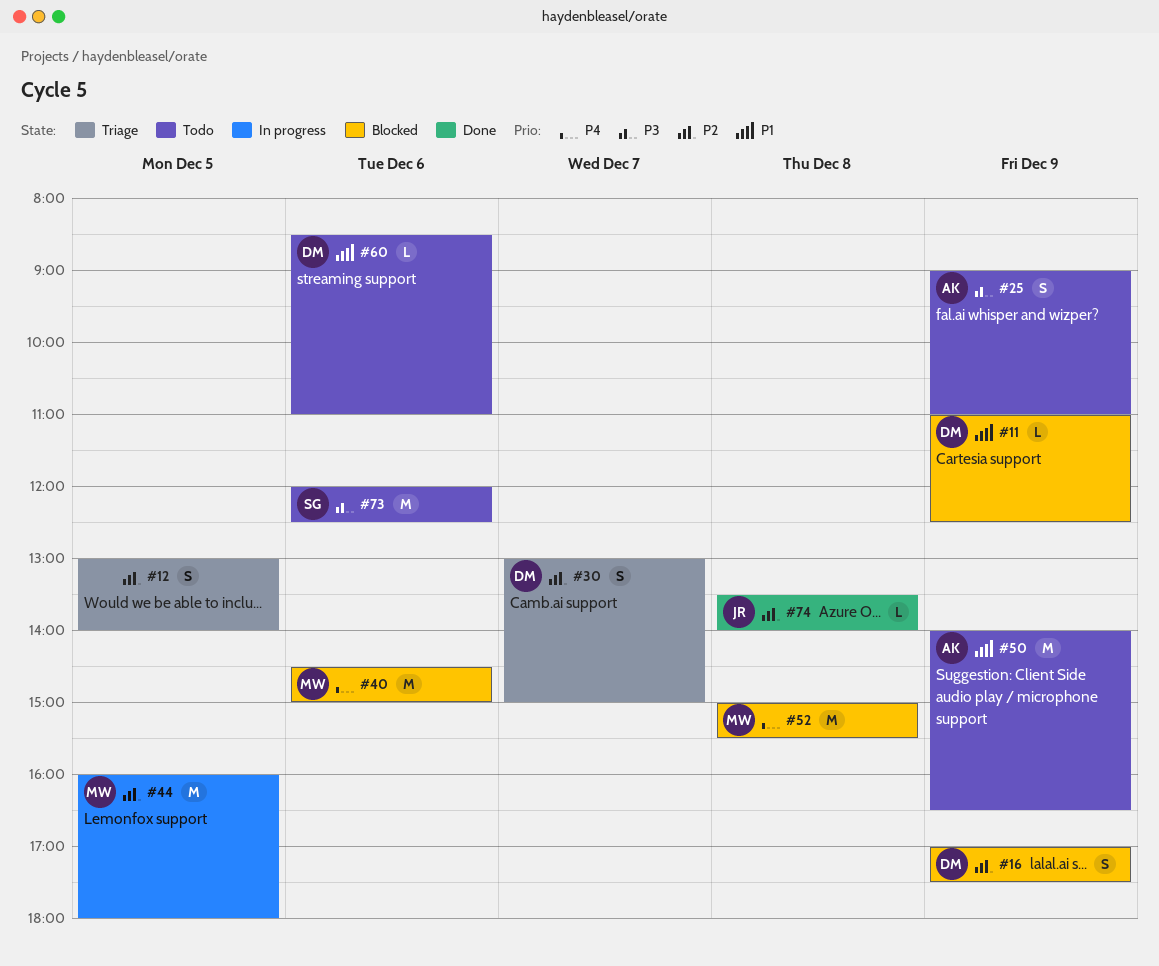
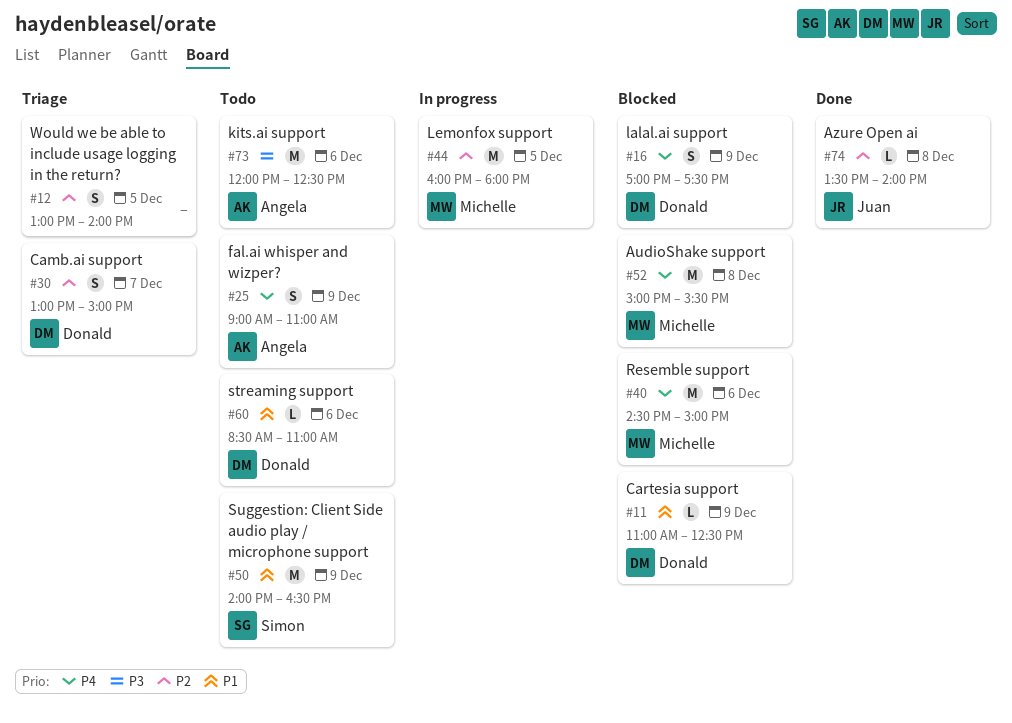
#16, priority: P2 -> P4
#25, priority: P3 -> P4
#50, owner: Angela -> Simon
#73, owner: Simon -> Angela

